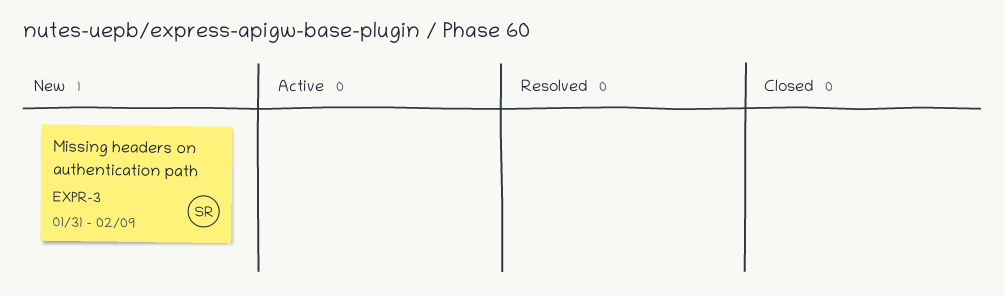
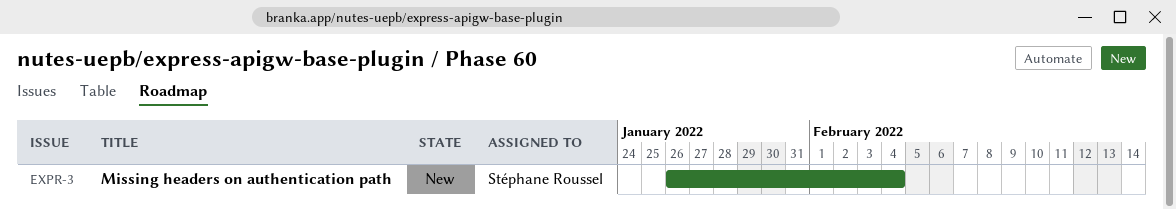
EXPR-3, start: Jan 31 -> Jan 26
EXPR-3, due: Feb 9 -> Feb 4

